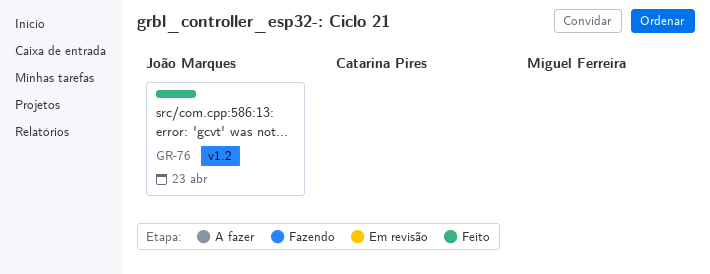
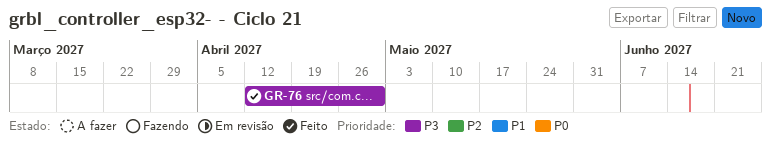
GR-76, due: Apr 23 -> Apr 30

